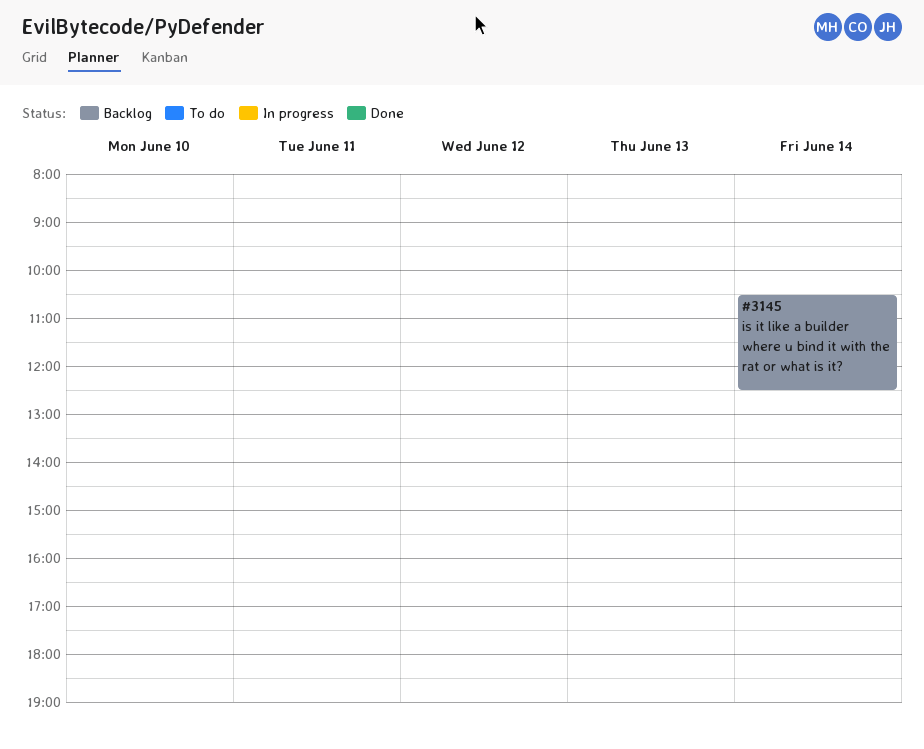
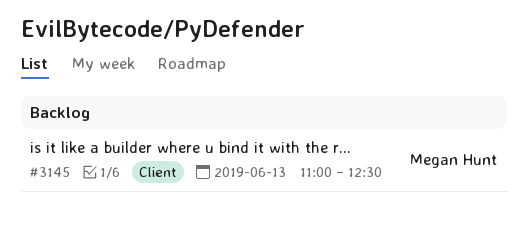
#3145, day: Jun 14 -> Jun 13
#3145, begins: 10:30 -> 11:00

